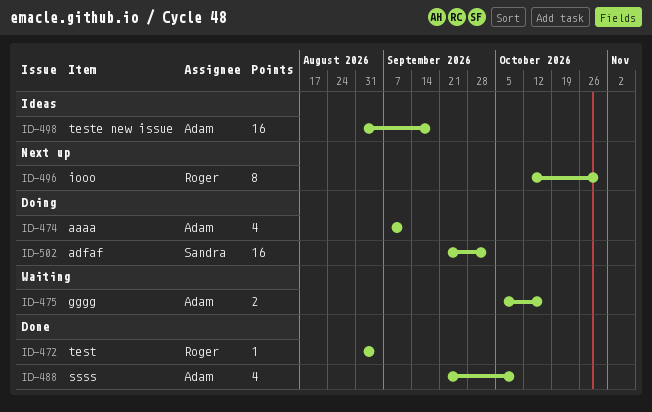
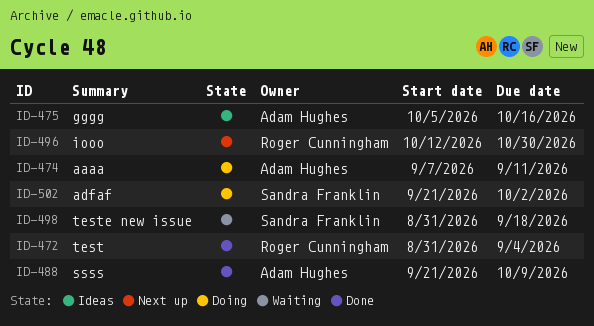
ID-475, status: Waiting -> Ideas
ID-498, status: Ideas -> Waiting
ID-498, owner: Adam Hughes -> Sandra Franklin

